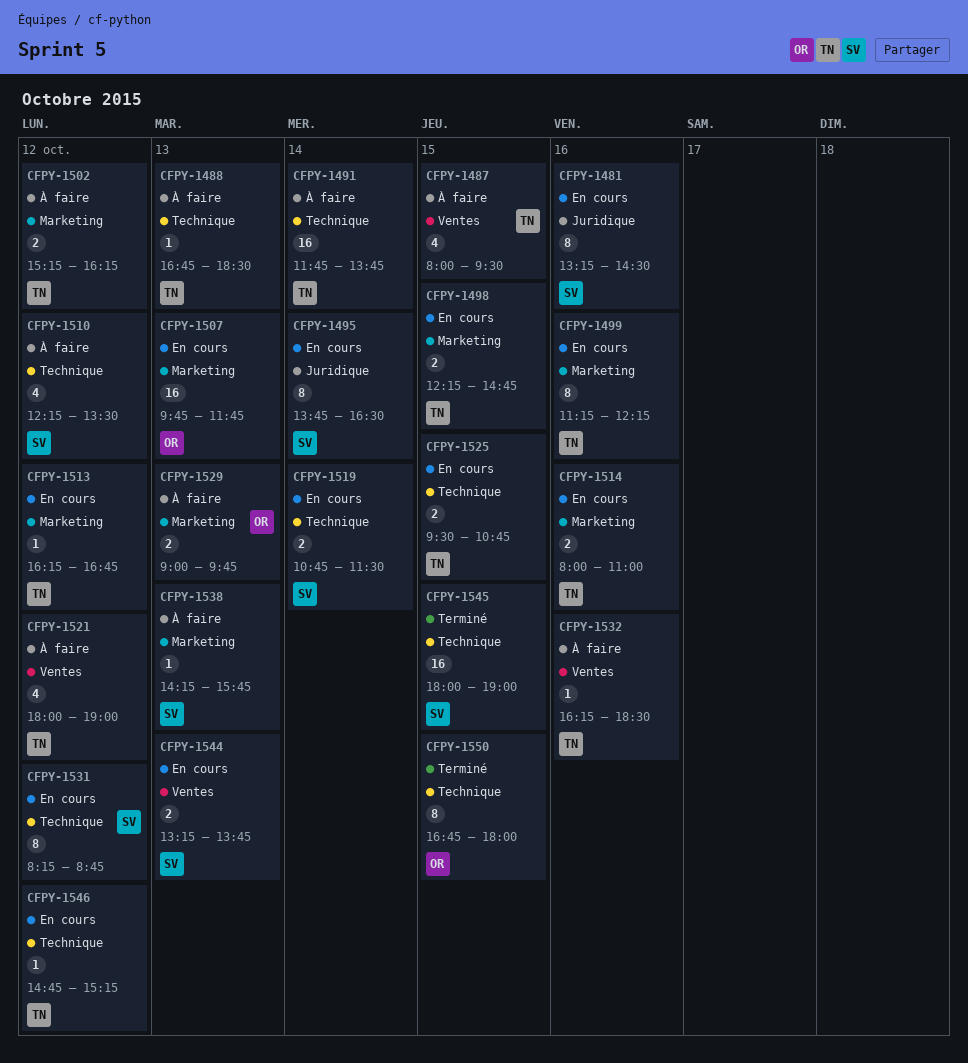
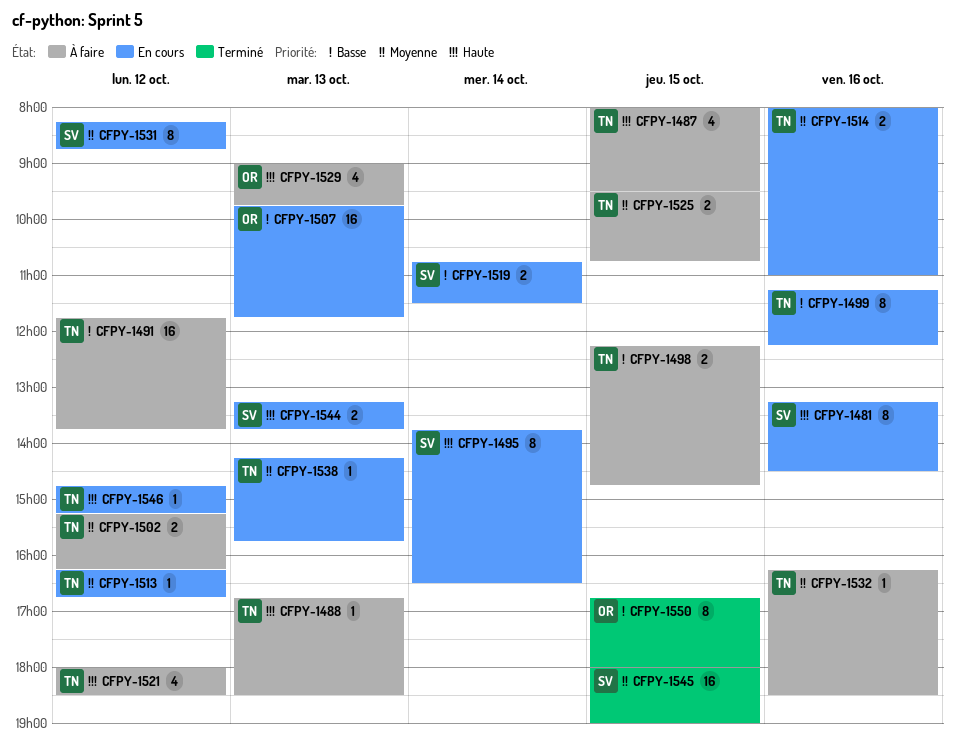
CFPY-1491, day: Oct 14 -> Oct 12
CFPY-1498, status: En cours -> À faire
CFPY-1510: present -> none
CFPY-1521, ends: 19:00 -> 18:30
CFPY-1525, status: En cours -> À faire
CFPY-1529, estimate: 2 -> 4
CFPY-1538, status: À faire -> En cours
CFPY-1538, owner: SV -> TN

